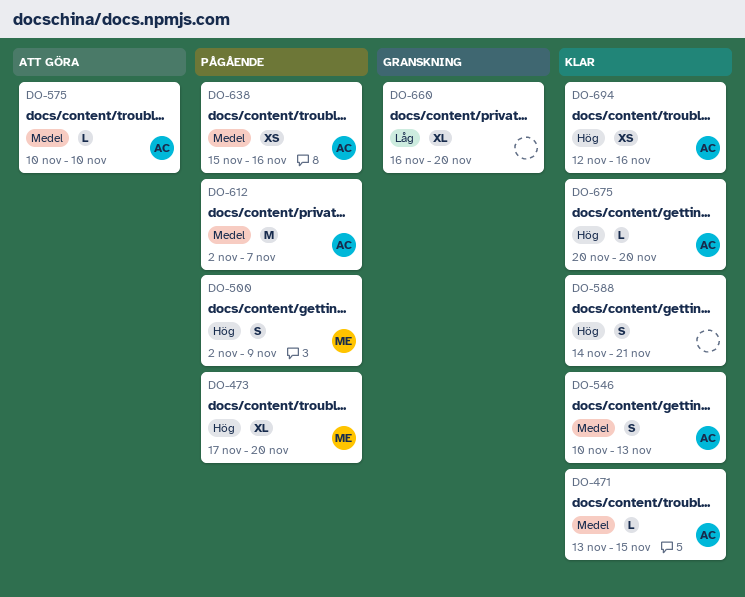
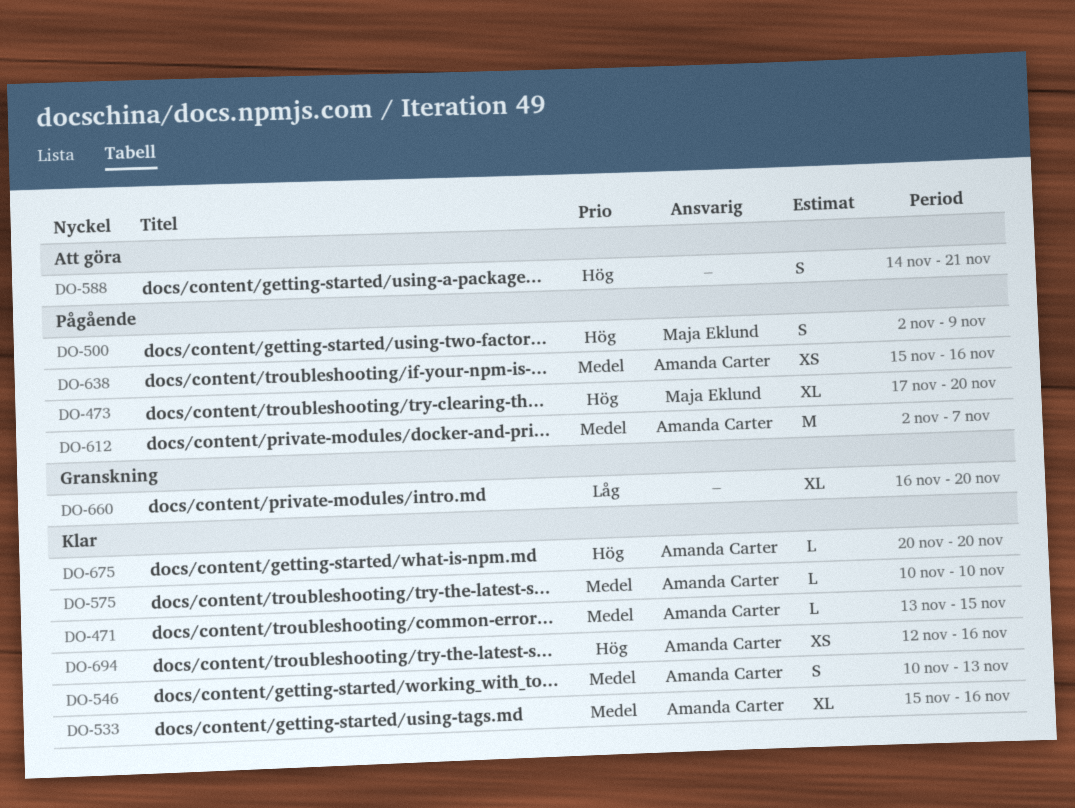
DO-533: none -> present
DO-575, status: Att göra -> Klar
DO-588, status: Klar -> Att göra

